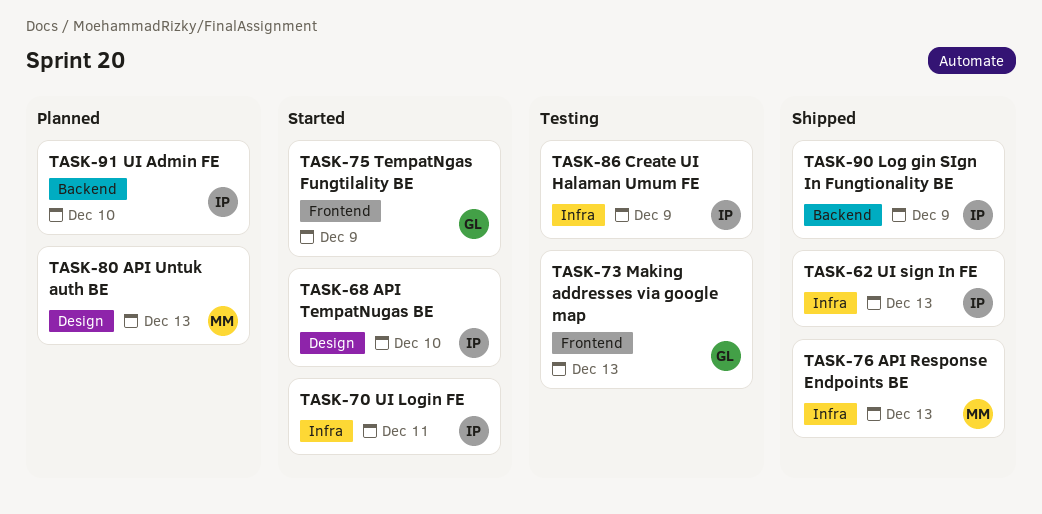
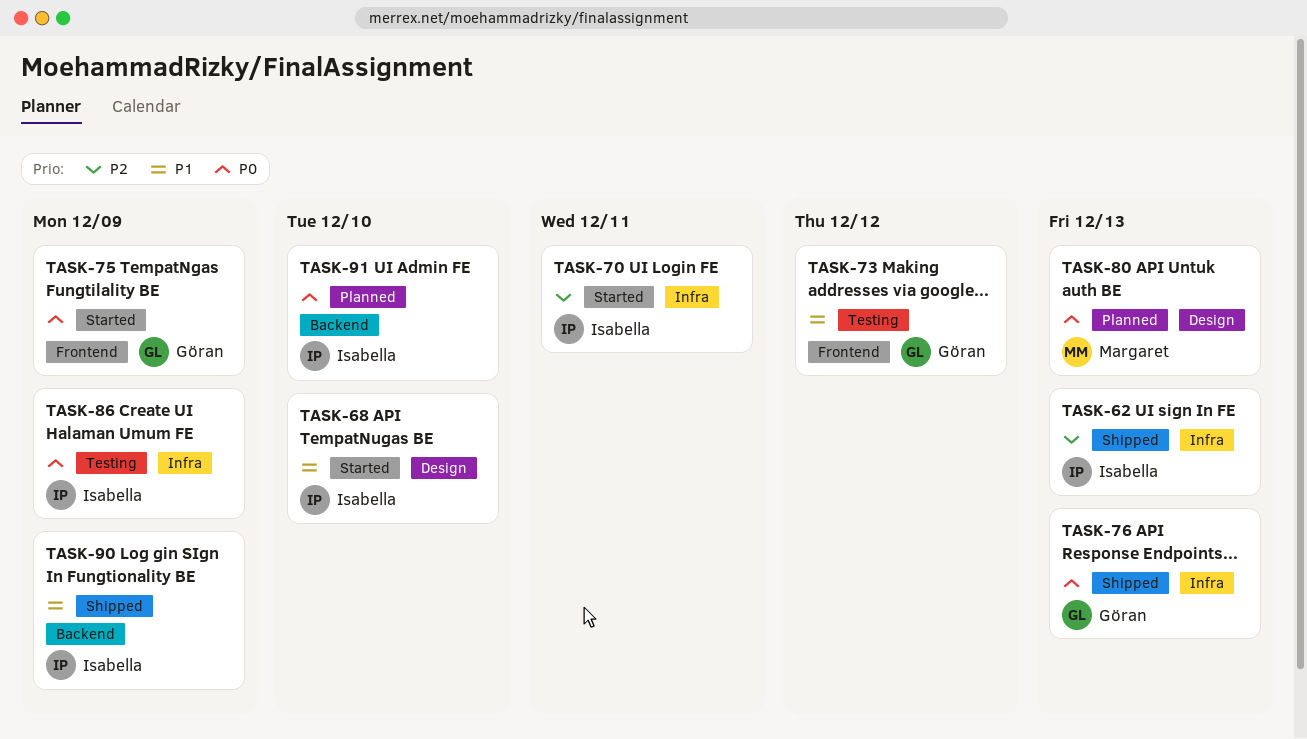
TASK-73, due: Dec 13 -> Dec 12
TASK-76, owner: Margaret -> Göran

